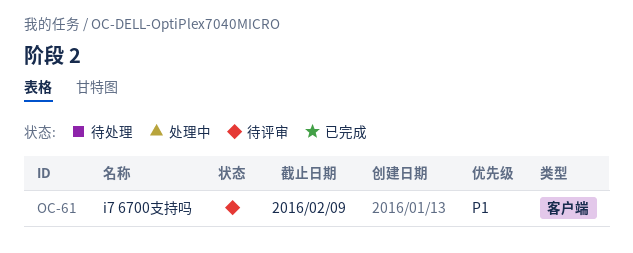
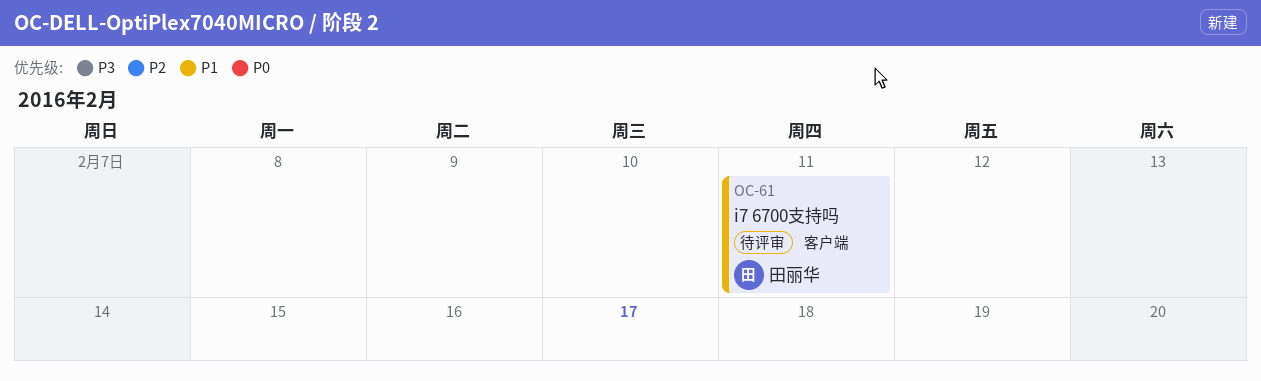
OC-61, due: Feb 9 -> Feb 11

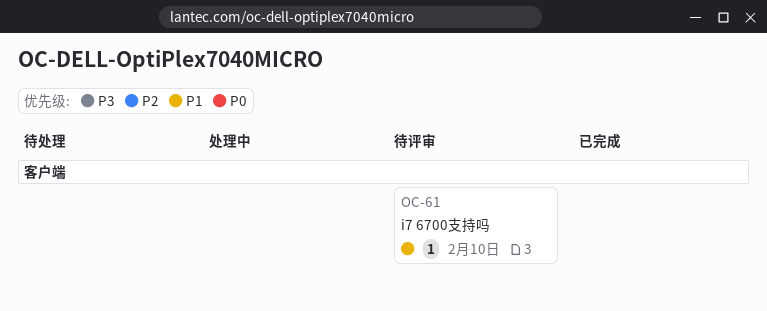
OC-61, due: Feb 11 -> Feb 10

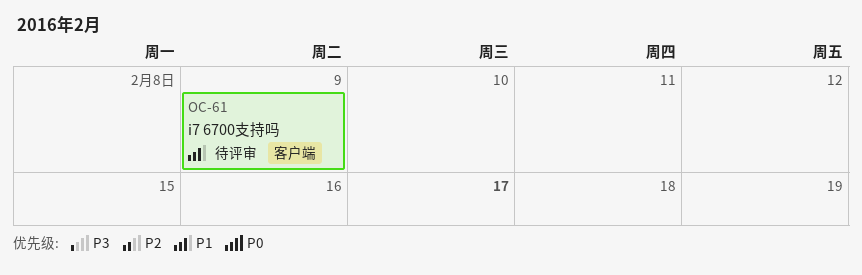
OC-61, due: Feb 10 -> Feb 9

